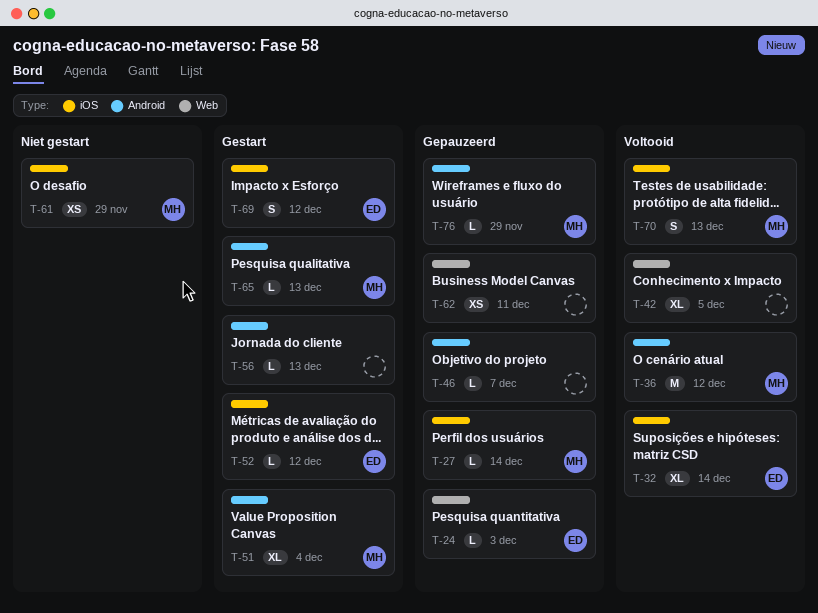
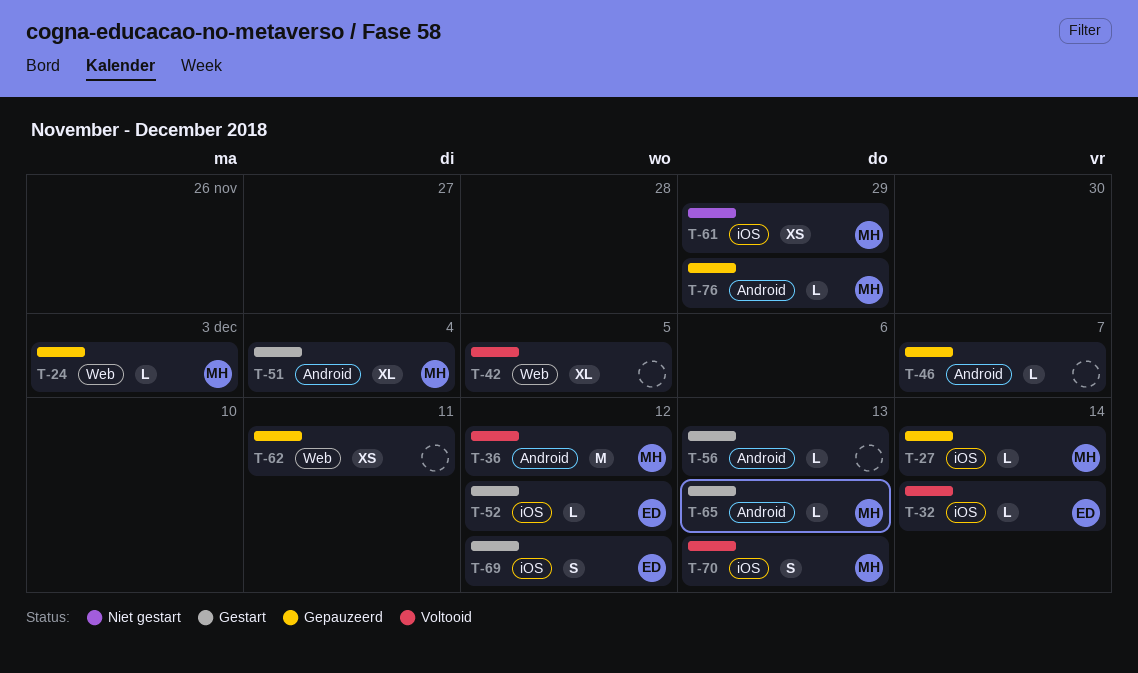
T-24, owner: ED -> MH
T-32, estimate: XL -> L

